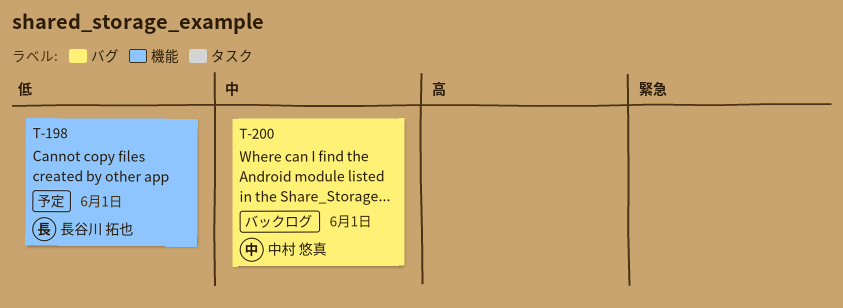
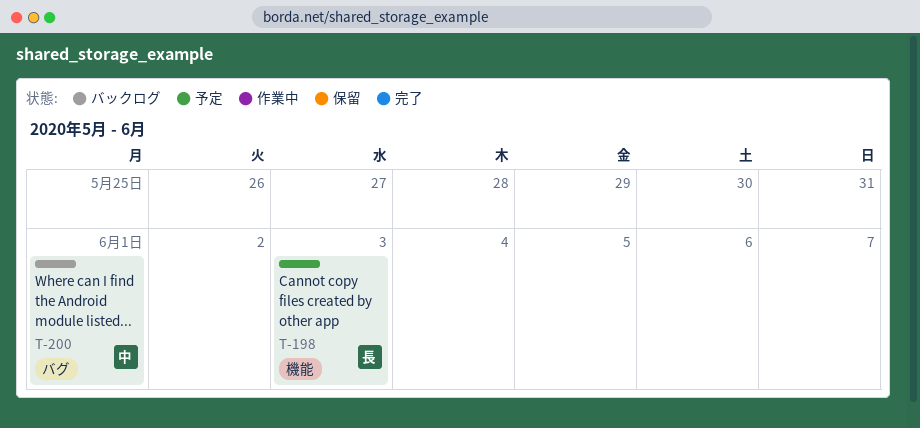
T-198, due: Jun 1 -> Jun 3

